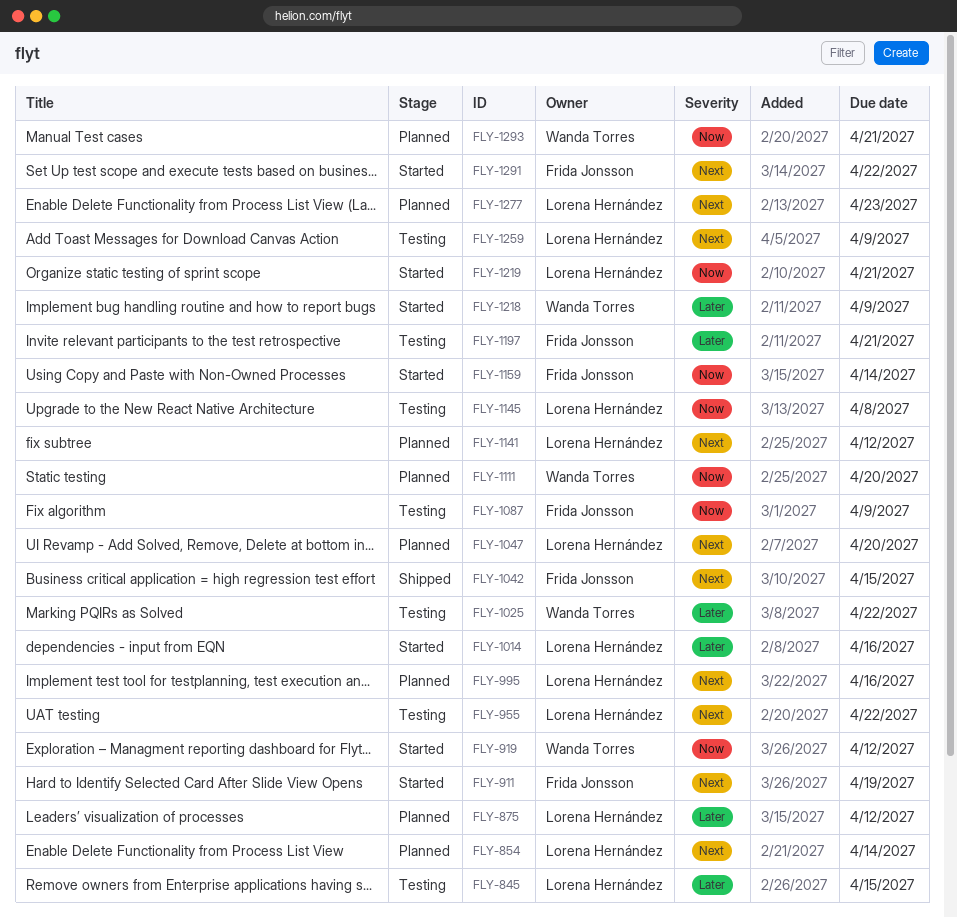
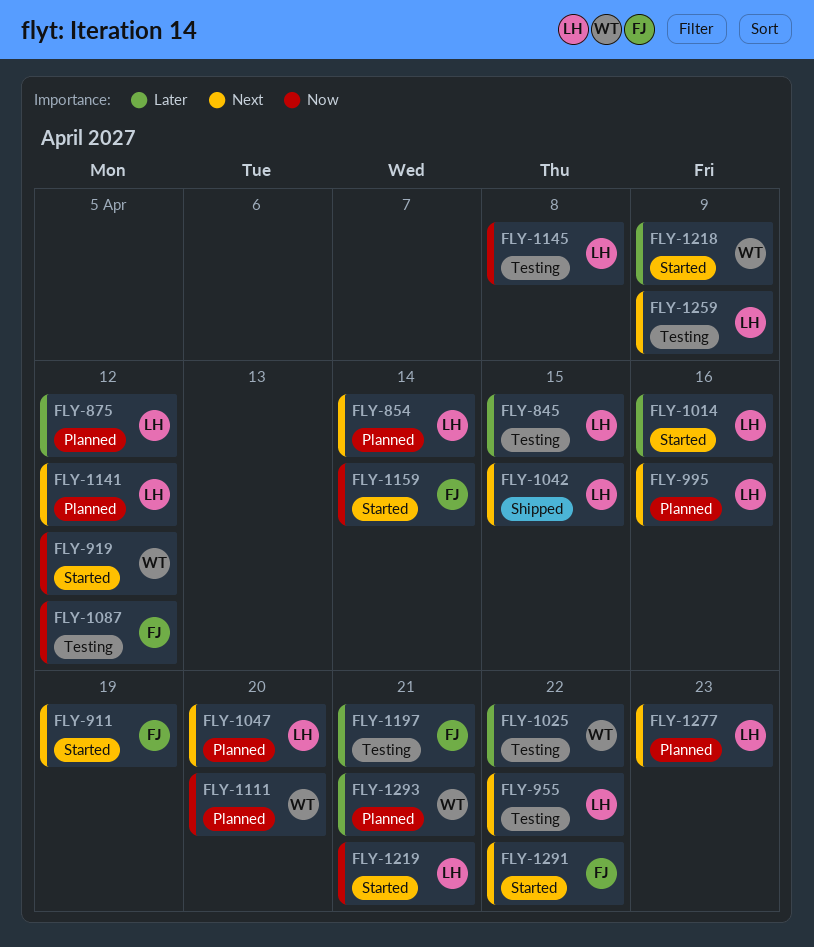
FLY-1042, owner: Frida Jonsson -> Lorena Hernández
FLY-1087, due: Apr 9 -> Apr 12
FLY-1293, priority: Now -> Later

